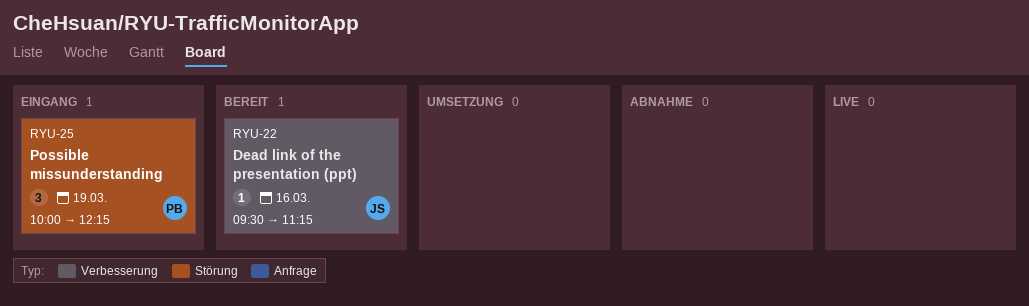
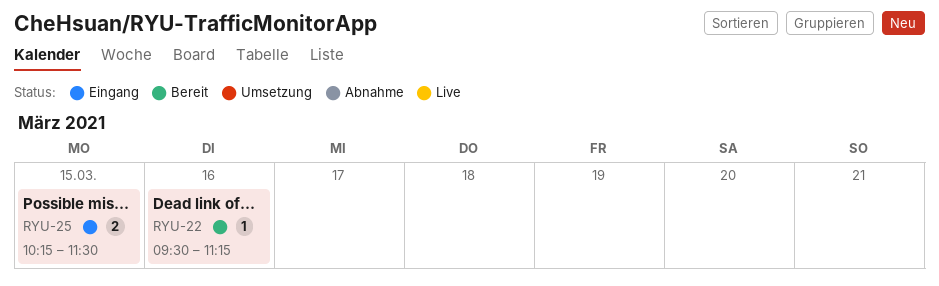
RYU-25, estimate: 3 -> 2
RYU-25, day: Mar 19 -> Mar 15
RYU-25, begins: 10:00 -> 10:15
RYU-25, ends: 12:15 -> 11:30

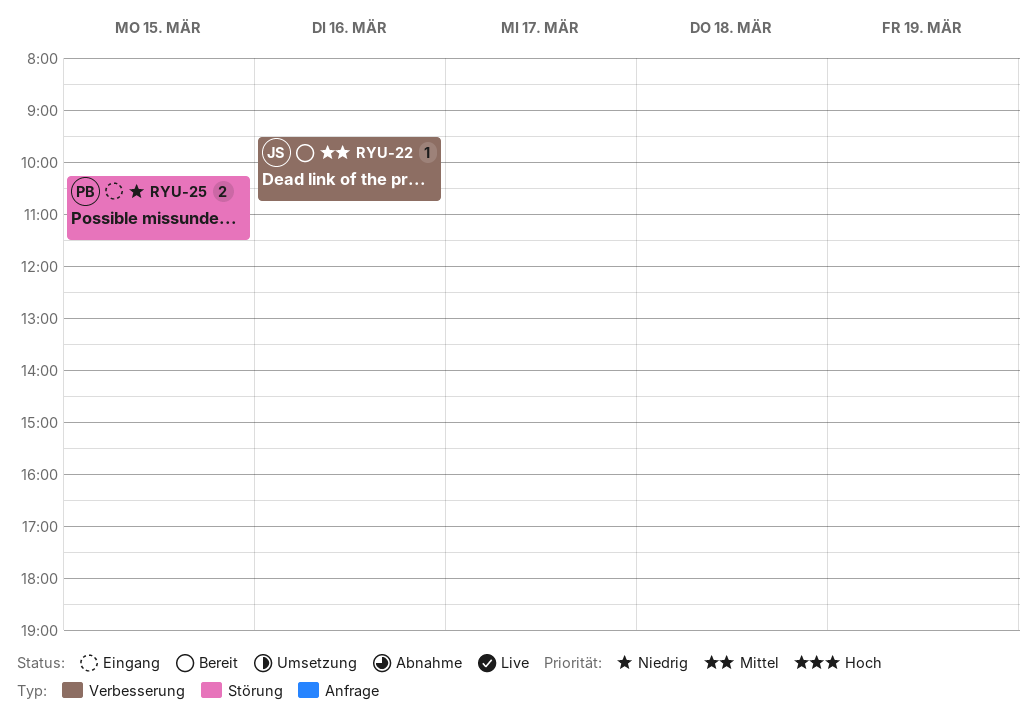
RYU-22, ends: 11:15 -> 10:45

